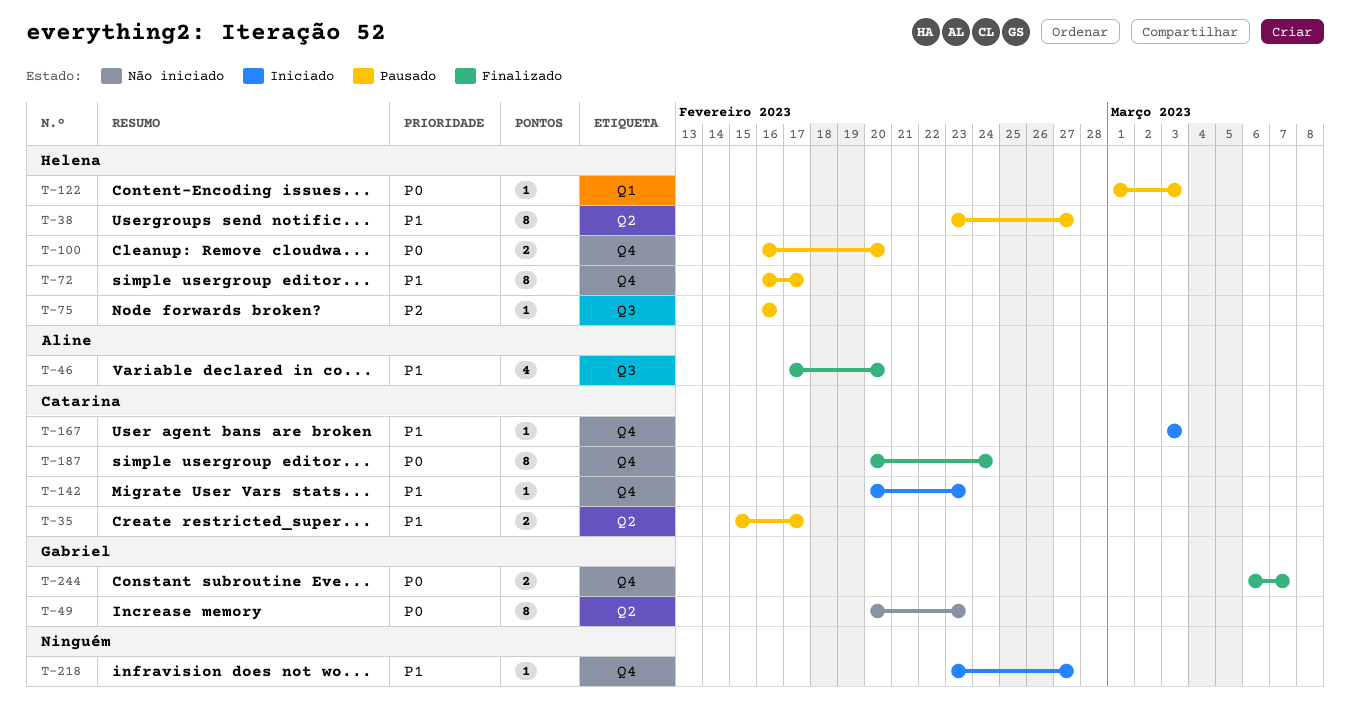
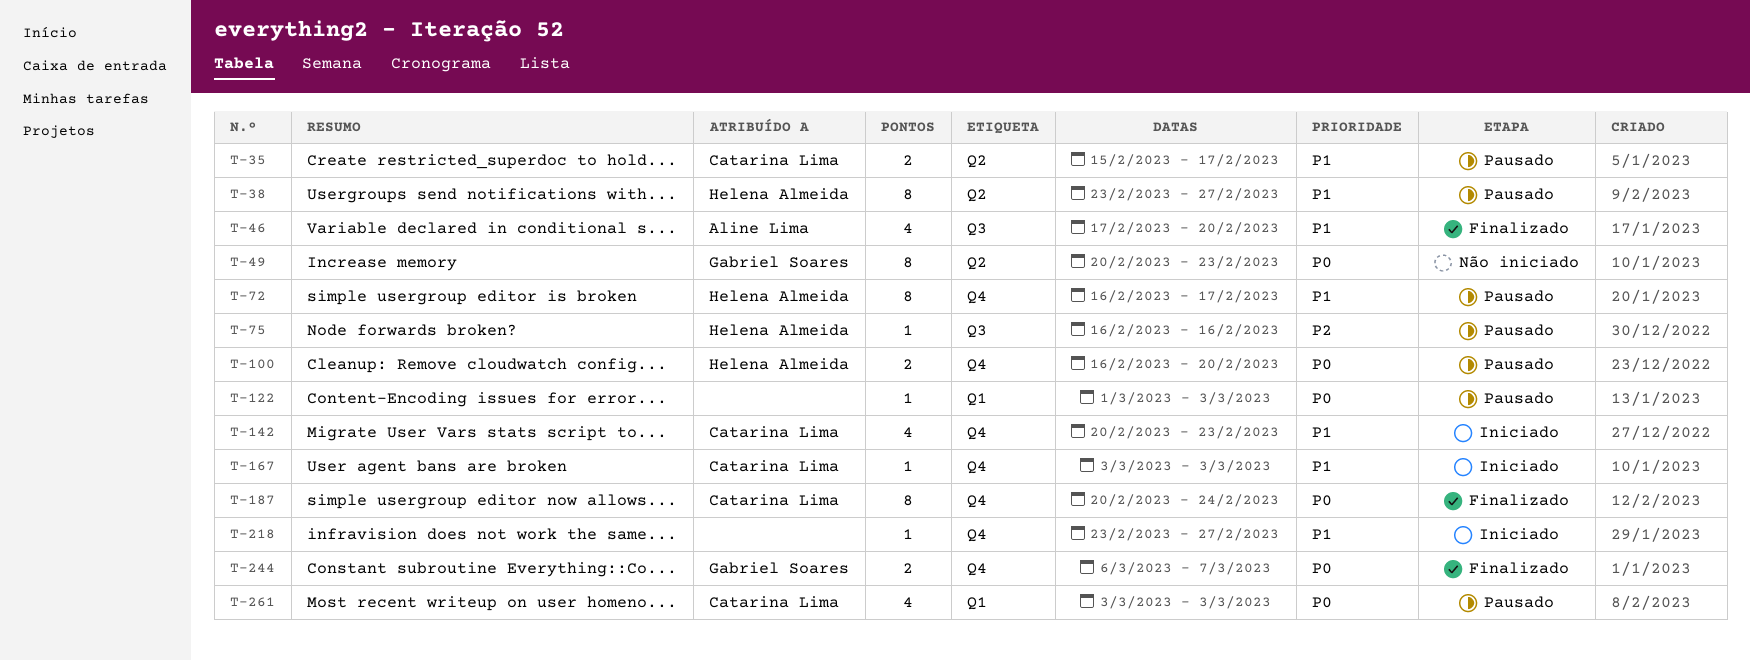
T-122, owner: Helena Almeida -> none
T-142, estimate: 1 -> 4
T-261: none -> present

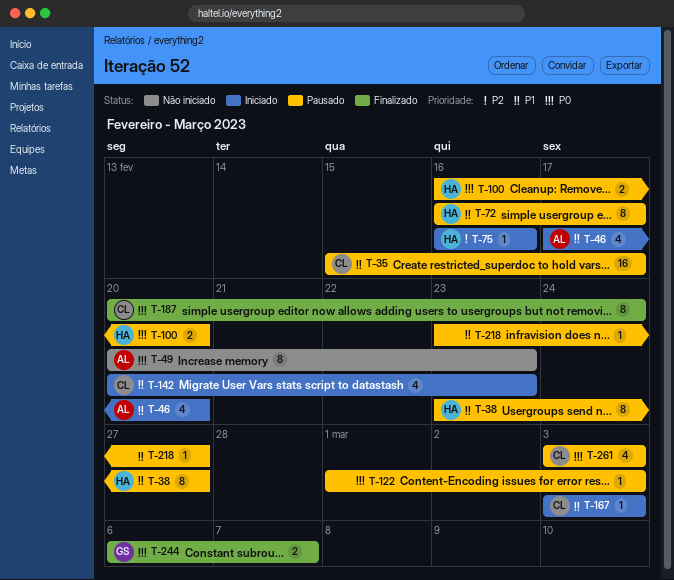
T-35, estimate: 2 -> 16
T-46, status: Finalizado -> Iniciado
T-49, owner: Gabriel Soares -> Aline Lima
T-75, status: Pausado -> Iniciado
T-218, status: Iniciado -> Pausado

